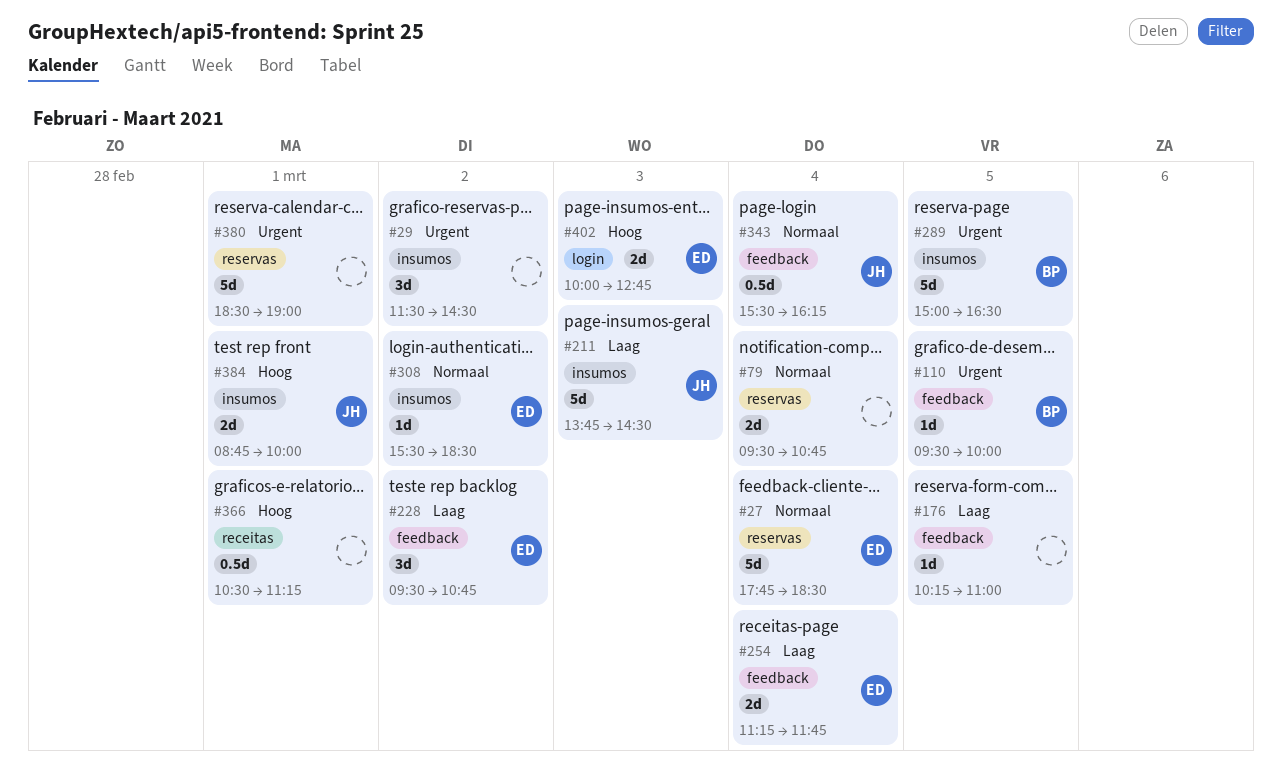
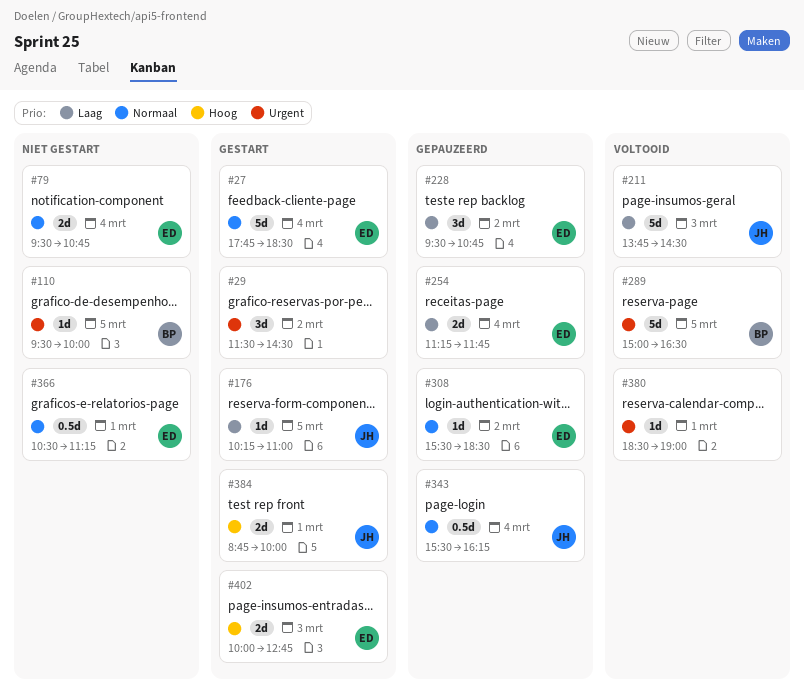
#79, owner: none -> ED
#176, owner: none -> JH
#366, owner: none -> ED
#366, priority: Hoog -> Normaal
#380, estimate: 5d -> 1d

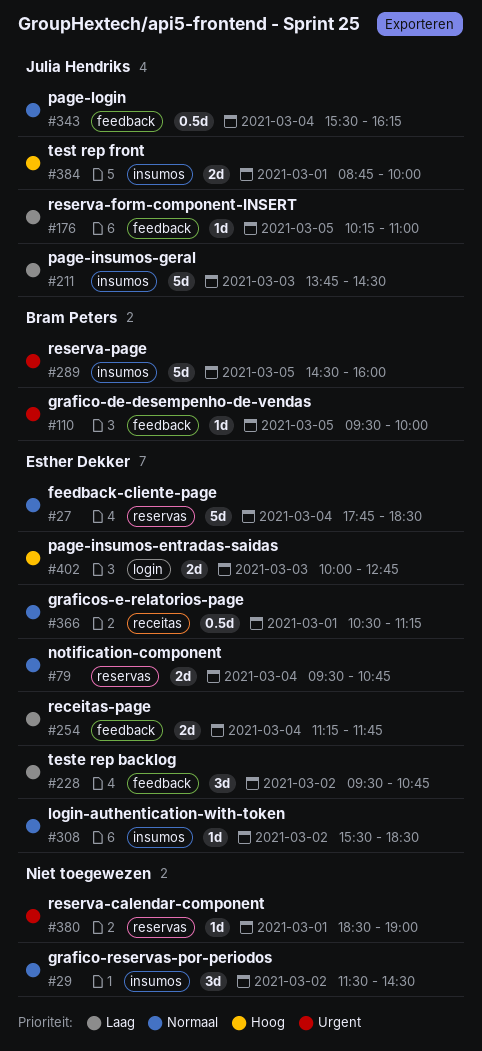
#29, priority: Urgent -> Normaal
#289, begins: 15:00 -> 14:30
#289, ends: 16:30 -> 16:00

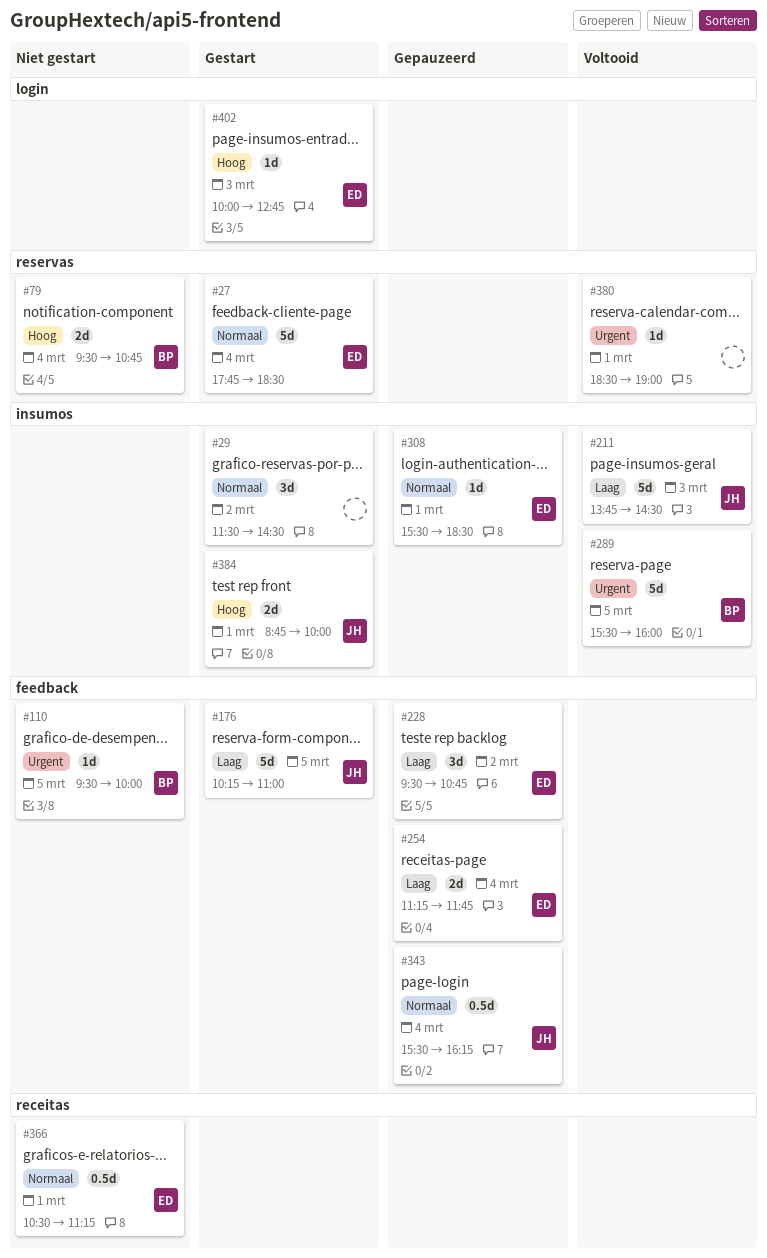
#79, owner: Esther Dekker -> Bram Peters
#79, priority: Normaal -> Hoog
#176, estimate: 1d -> 5d
#289, begins: 14:30 -> 15:30
#308, day: Mar 2 -> Mar 1
#402, estimate: 2d -> 1d

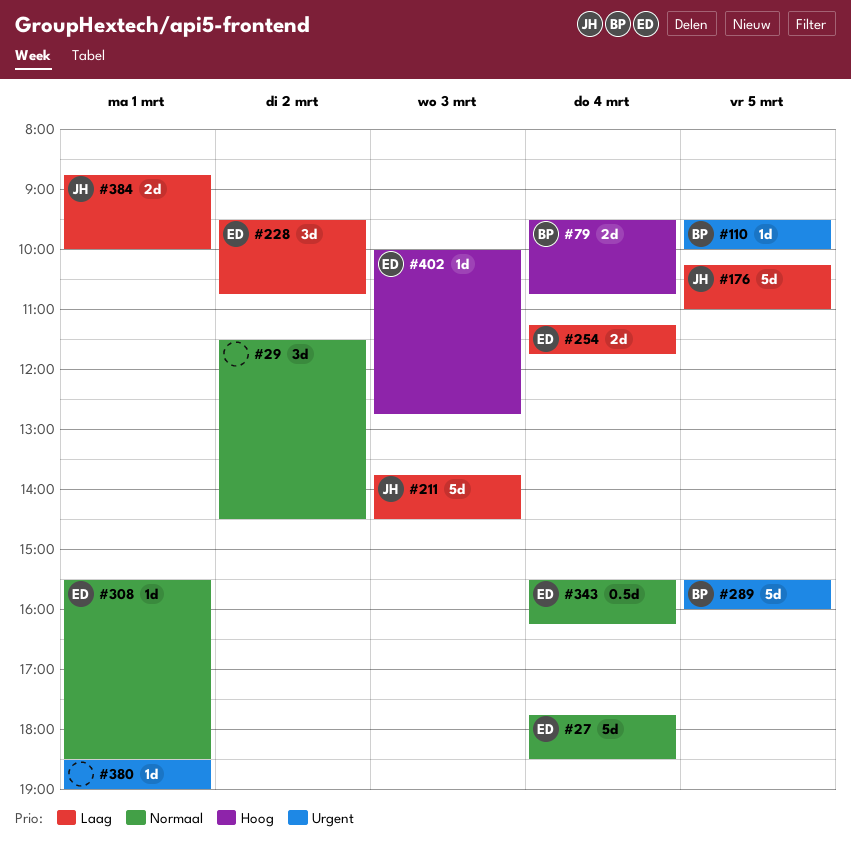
#343, owner: JH -> ED
#366: present -> none
#384, priority: Hoog -> Laag

